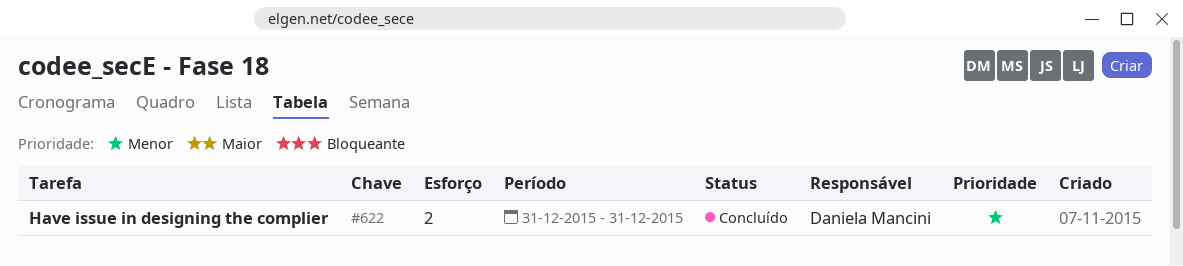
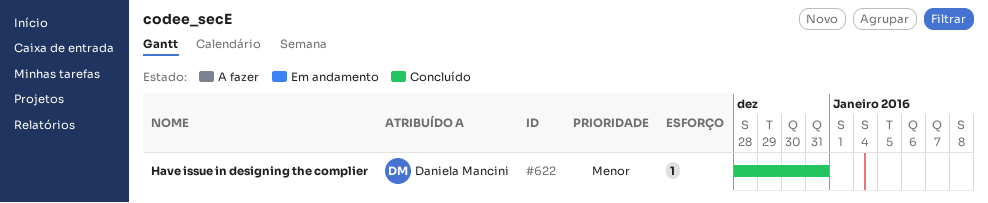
#622, estimate: 2 -> 1
#622, start: Dec 31 -> Dec 28

